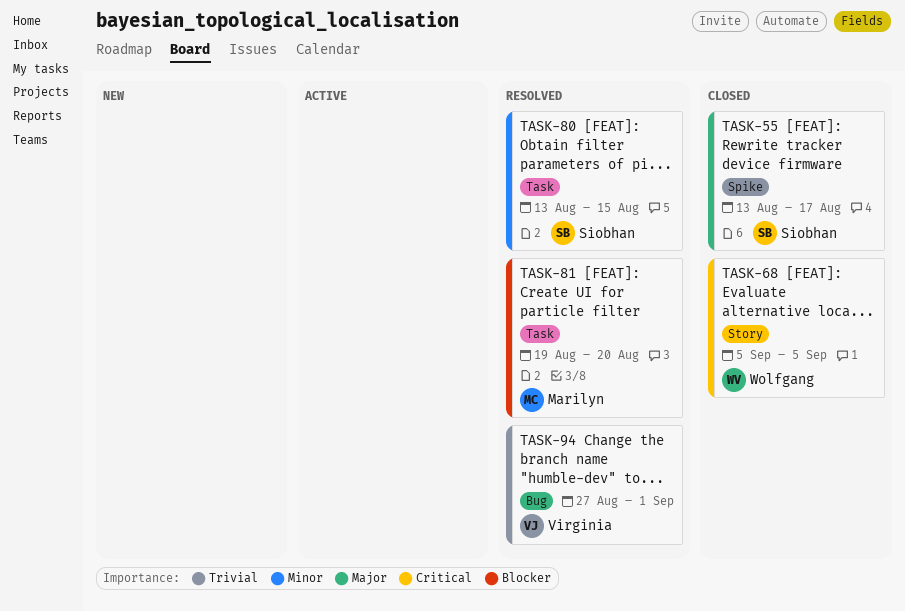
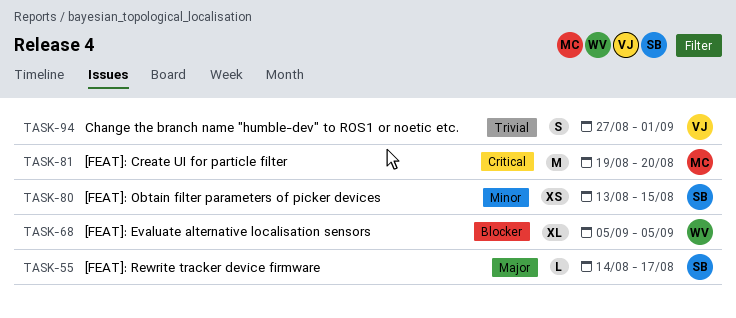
TASK-55, start: Aug 13 -> Aug 14
TASK-68, priority: Critical -> Blocker
TASK-81, priority: Blocker -> Critical

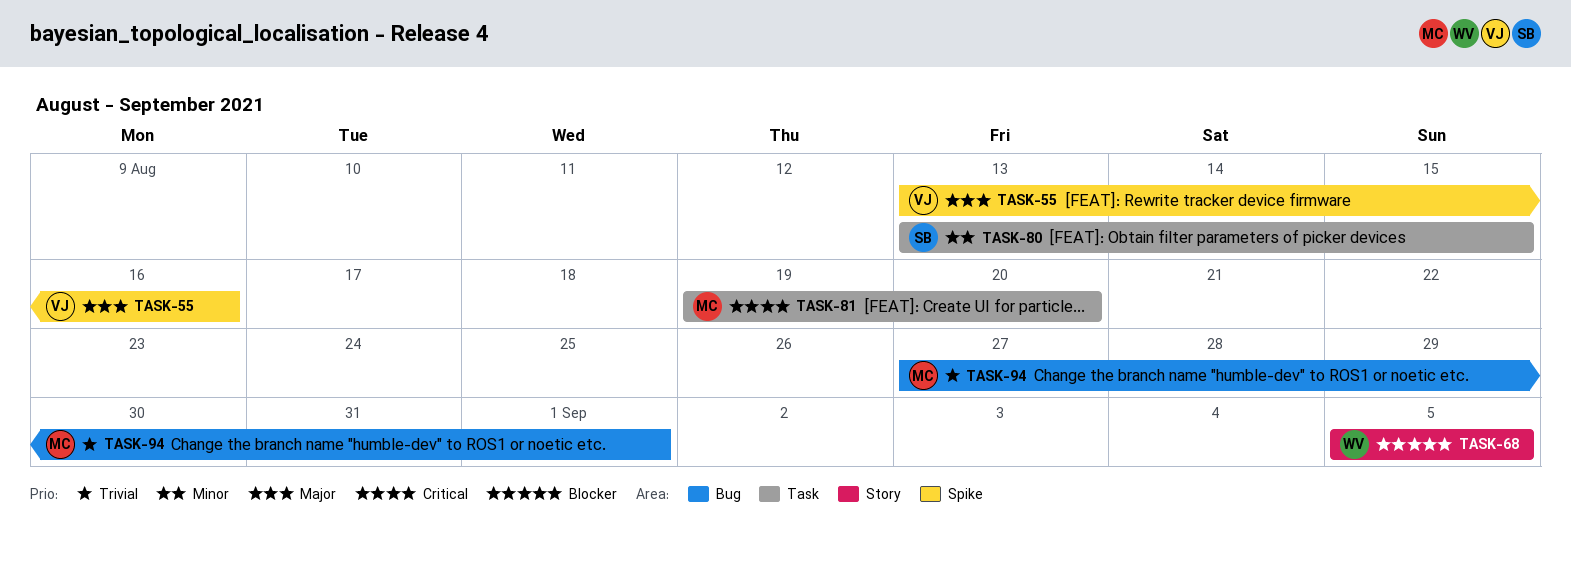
TASK-55, owner: SB -> VJ
TASK-55, start: Aug 14 -> Aug 13
TASK-55, due: Aug 17 -> Aug 16
TASK-94, owner: VJ -> MC

